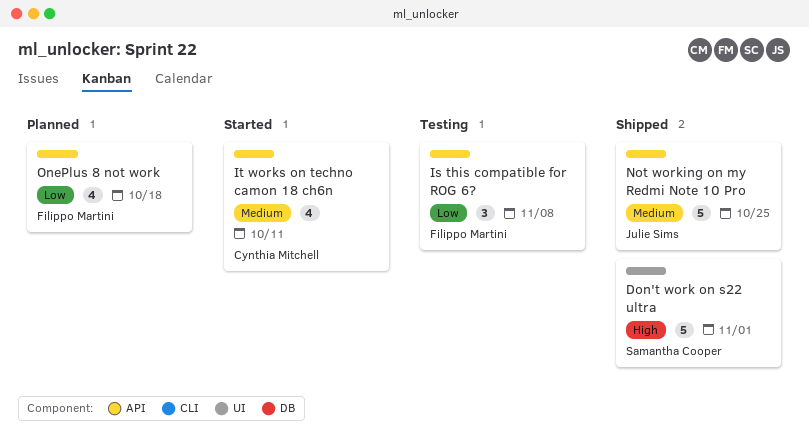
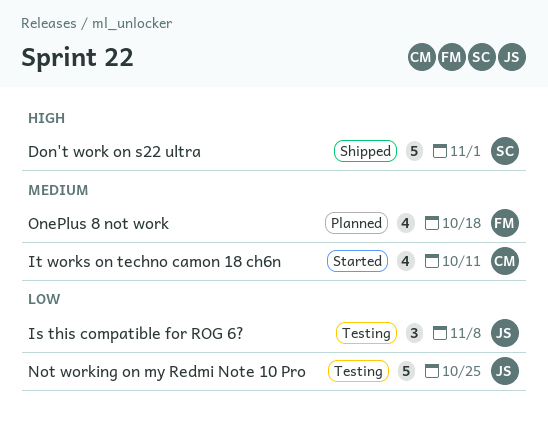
Is this compatible for ROG 6?, owner: Filippo Martini -> Julie Sims
Not working on my Redmi Note 10 Pro, status: Shipped -> Testing
Not working on my Redmi Note 10 Pro, priority: Medium -> Low
OnePlus 8 not work, priority: Low -> Medium

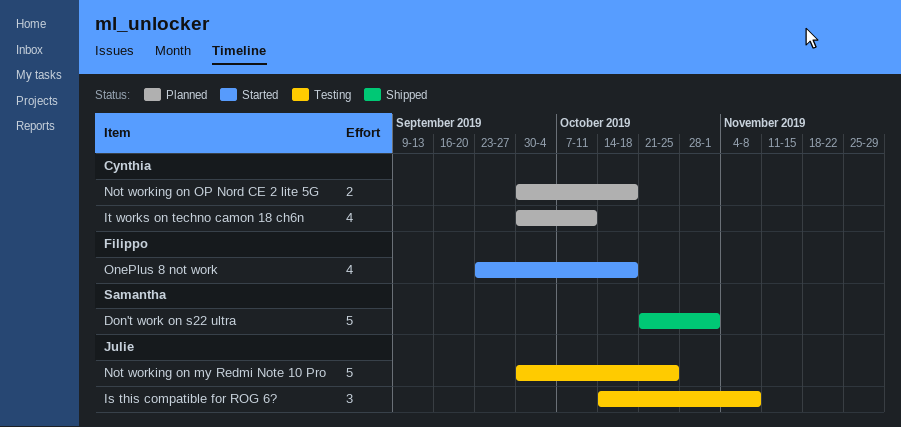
It works on techno camon 18 ch6n, status: Started -> Planned
Not working on OP Nord CE 2 lite 5G: none -> present
OnePlus 8 not work, status: Planned -> Started

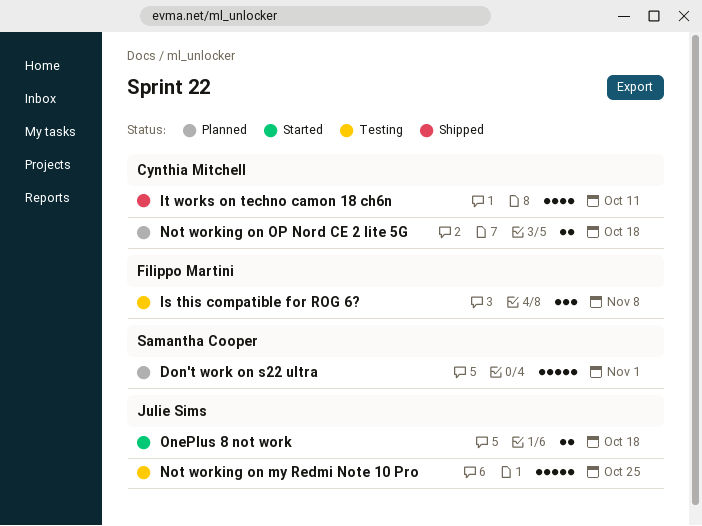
Don't work on s22 ultra, status: Shipped -> Planned
Is this compatible for ROG 6?, owner: Julie Sims -> Filippo Martini
It works on techno camon 18 ch6n, status: Planned -> Shipped
OnePlus 8 not work, owner: Filippo Martini -> Julie Sims
OnePlus 8 not work, estimate: 4 -> 2

